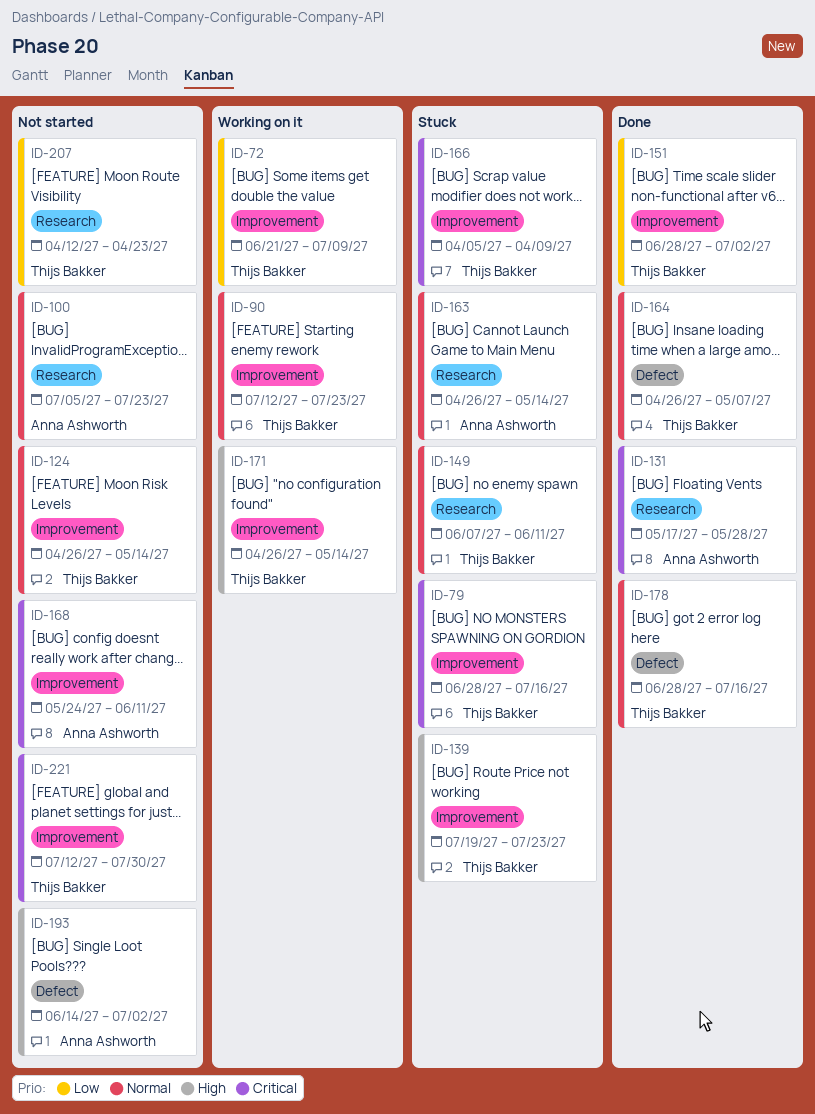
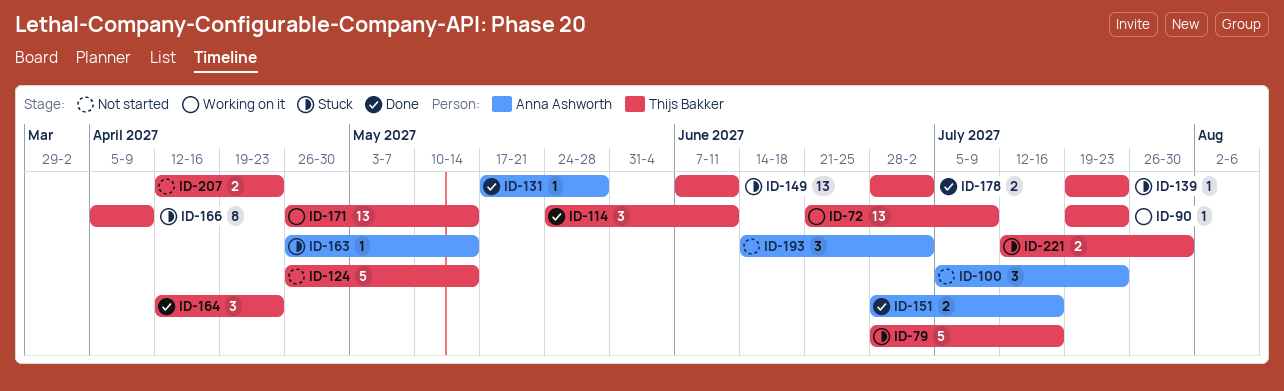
ID-90, start: Jul 12 -> Jul 19
ID-114: none -> present
ID-151, owner: Thijs Bakker -> Anna Ashworth
ID-151, due: Jul 2 -> Jul 16
ID-164, start: Apr 26 -> Apr 12
ID-164, due: May 7 -> Apr 23
ID-168: present -> none
ID-178, due: Jul 16 -> Jul 2
ID-221, status: Not started -> Stuck

